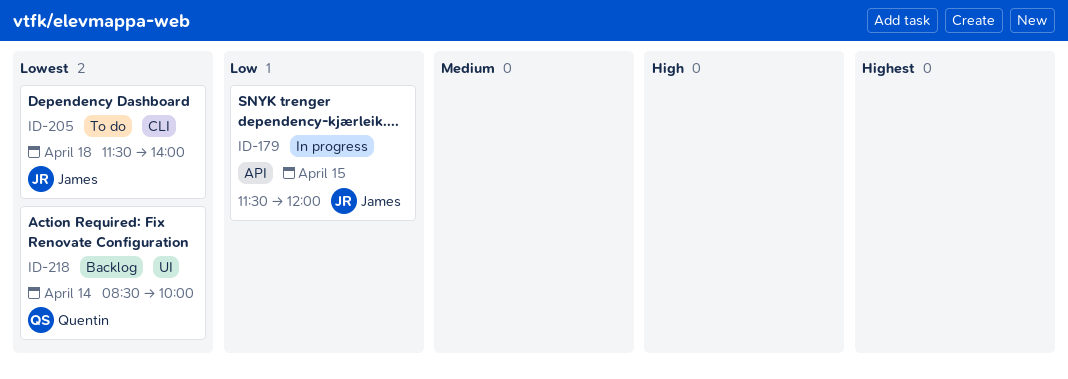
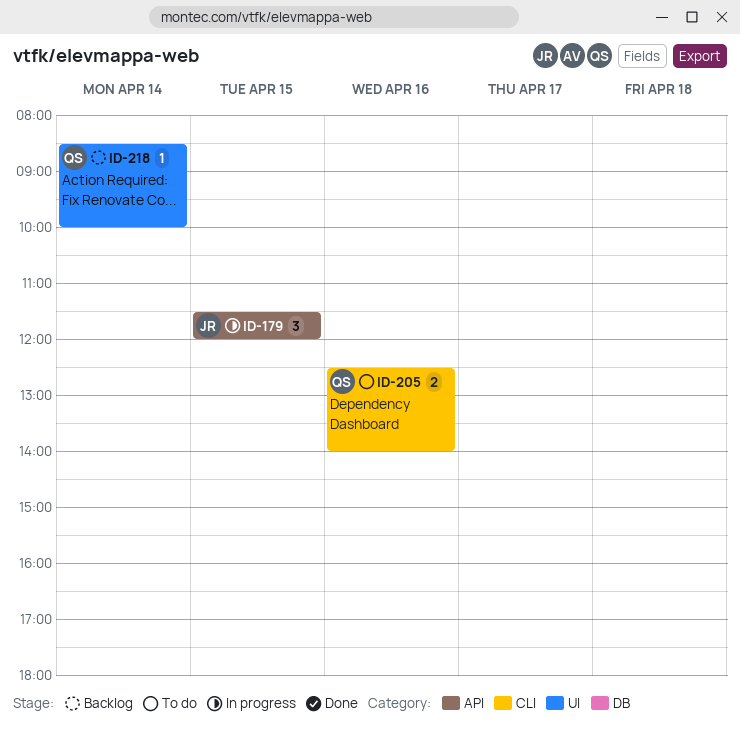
ID-205, owner: James -> Quentin
ID-205, day: Apr 18 -> Apr 16
ID-205, begins: 11:30 -> 12:30

